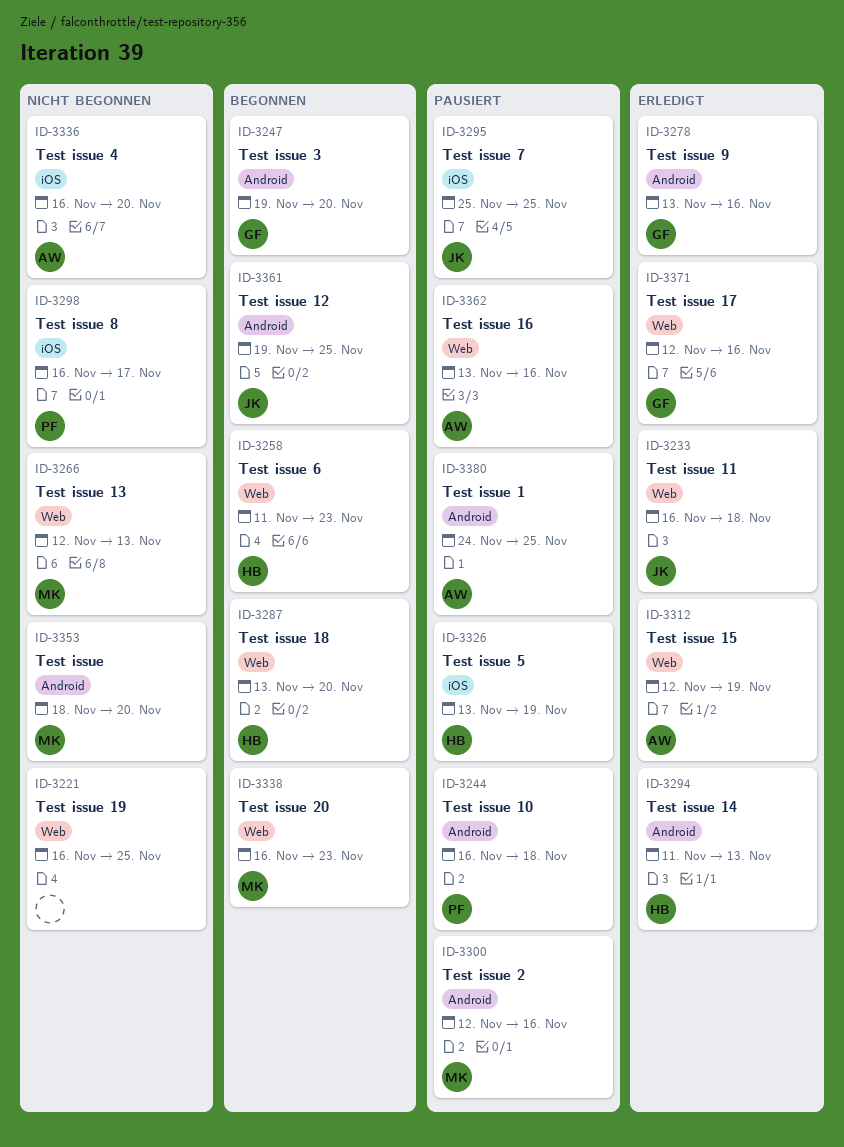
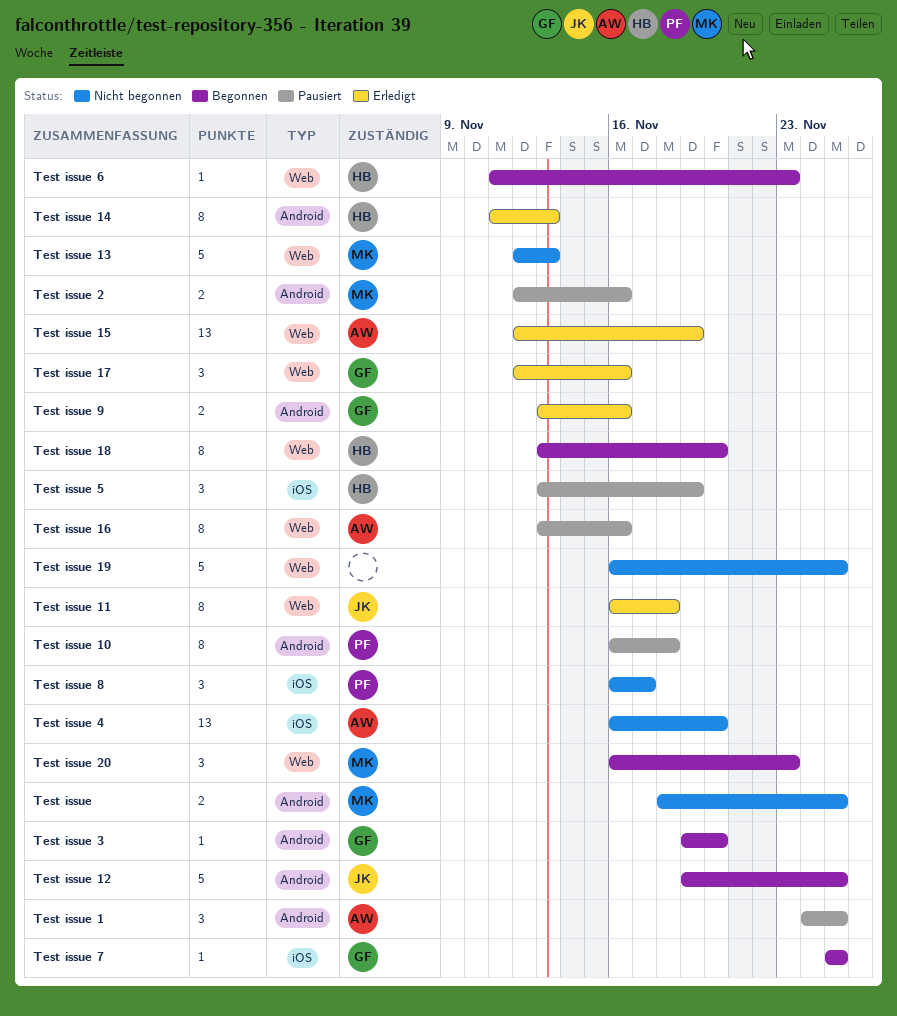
Test issue, due: Nov 20 -> Nov 25
Test issue 7, status: Pausiert -> Begonnen
Test issue 7, owner: JK -> GF

